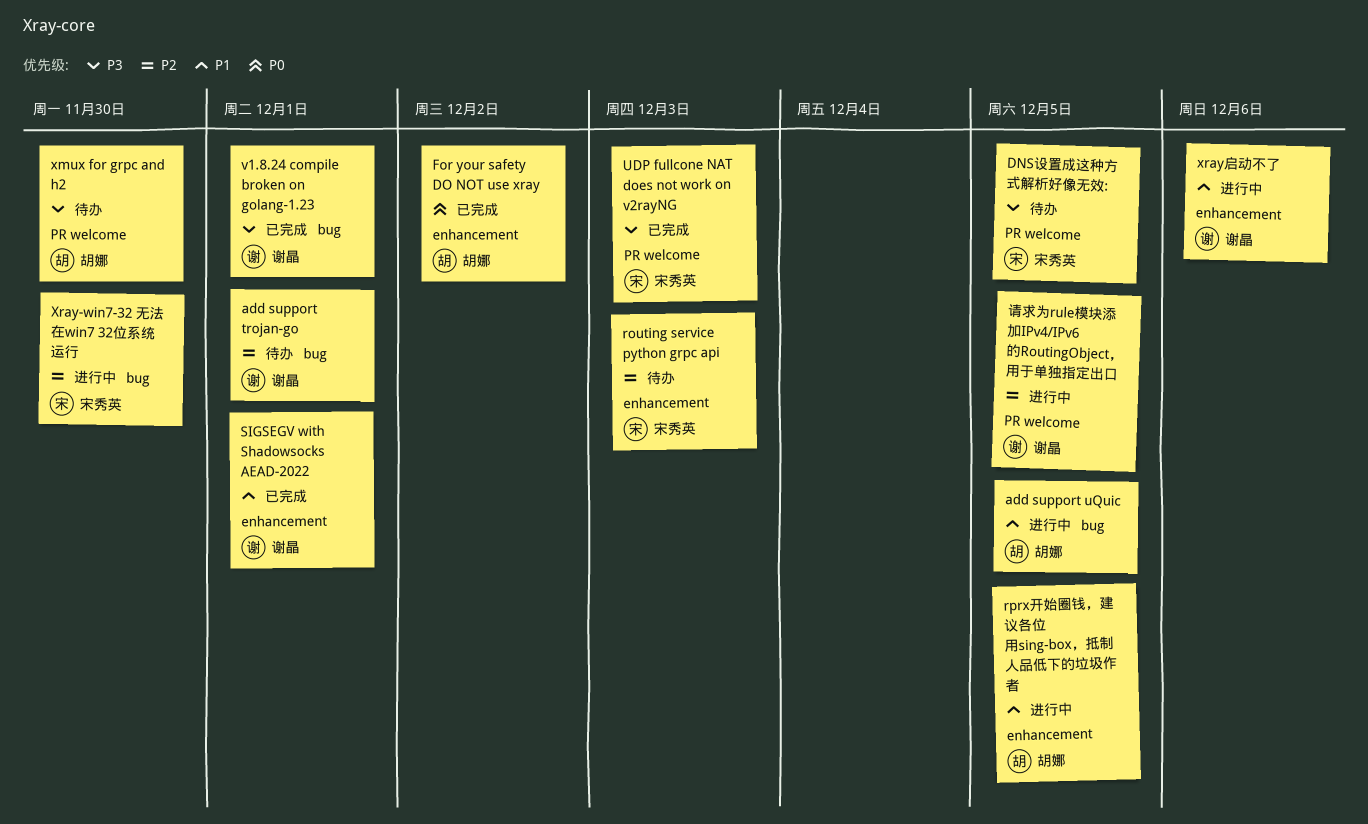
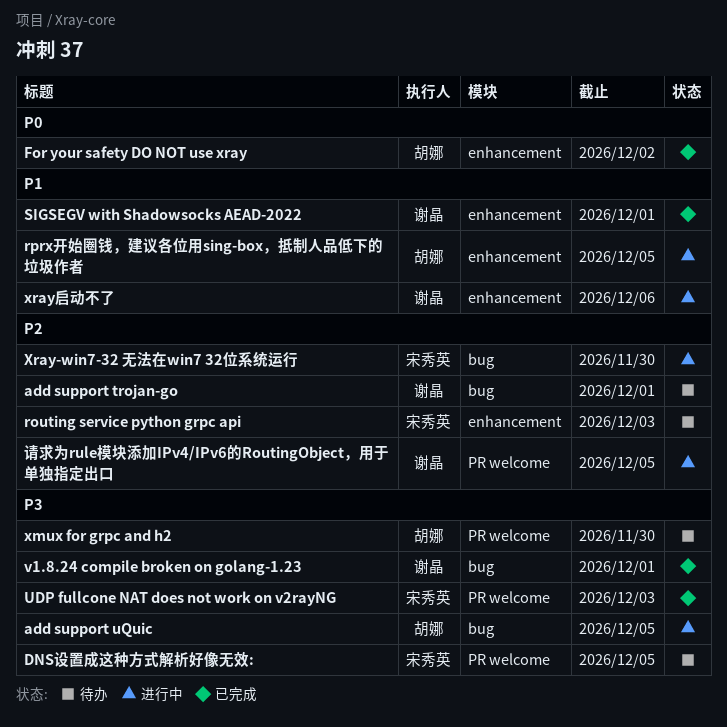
add support uQuic, priority: P1 -> P3

